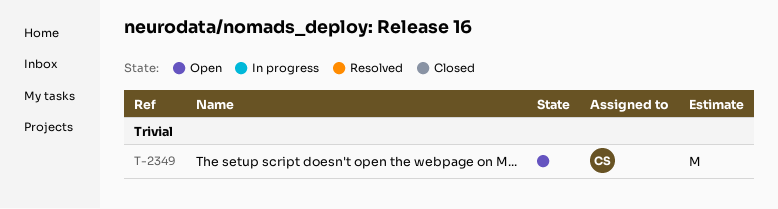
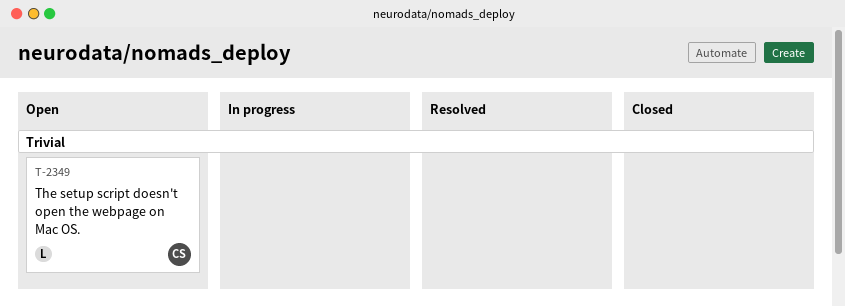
T-2349, estimate: M -> L

